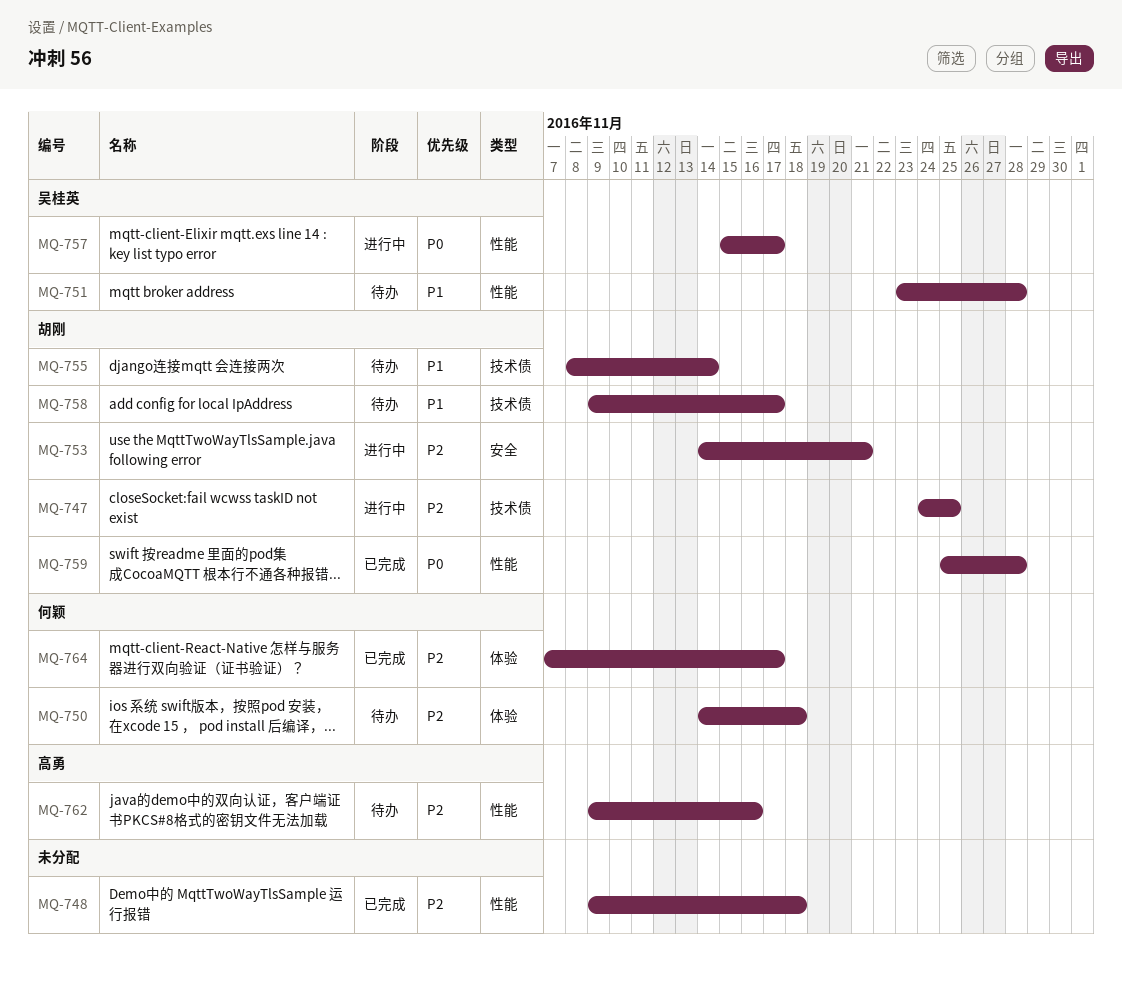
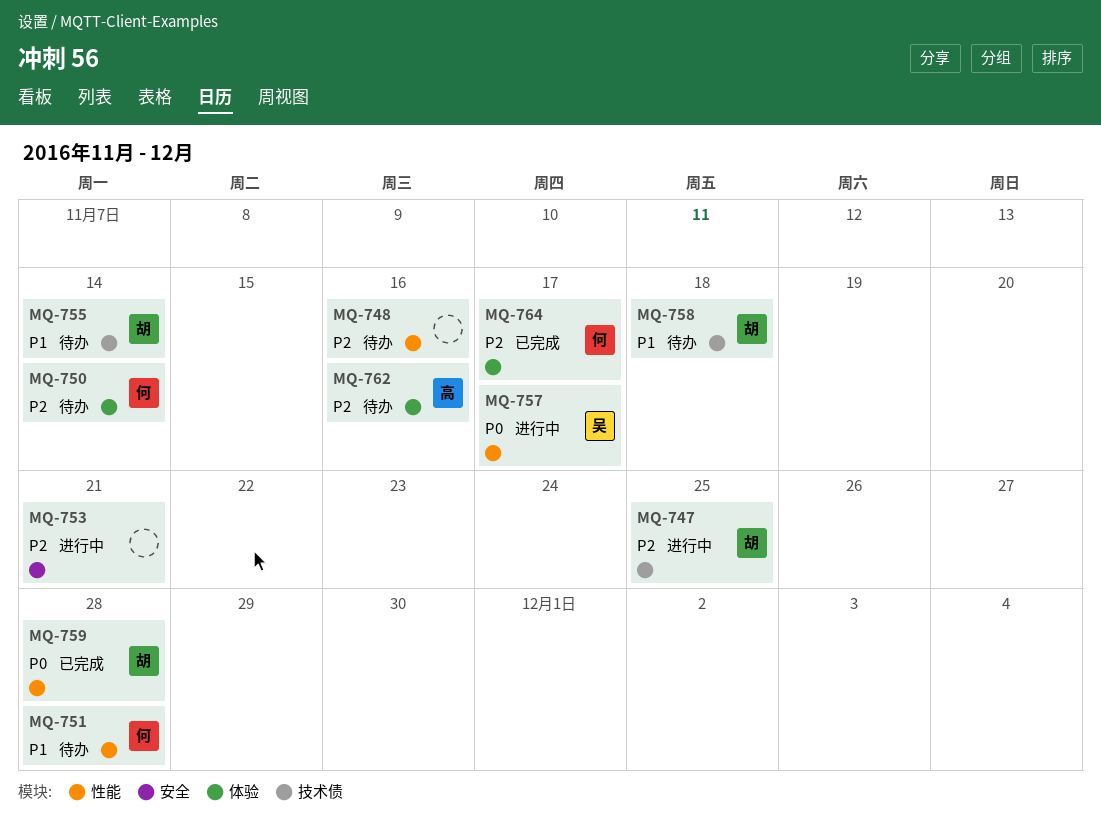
MQ-748, status: 已完成 -> 待办
MQ-748, due: Nov 18 -> Nov 16
MQ-750, due: Nov 18 -> Nov 14
MQ-751, owner: 吴桂英 -> 何颖
MQ-753, owner: 胡刚 -> none
MQ-758, due: Nov 17 -> Nov 18
MQ-762, label: 性能 -> 体验

